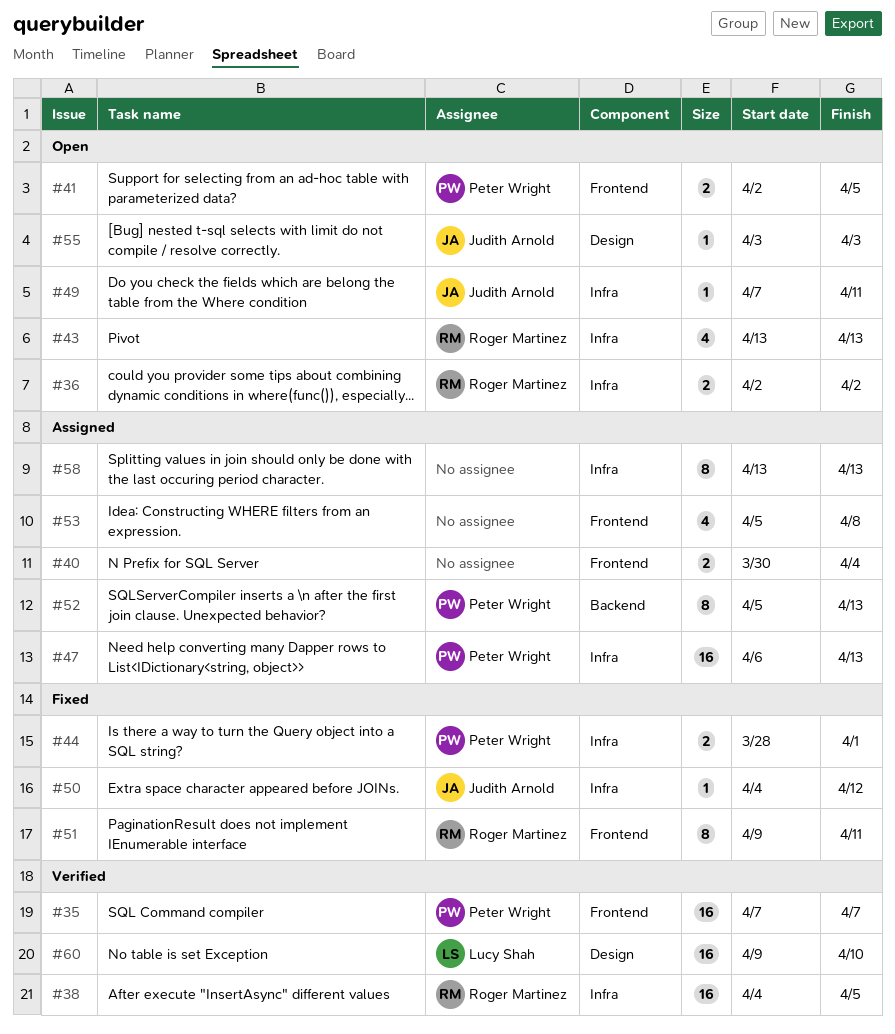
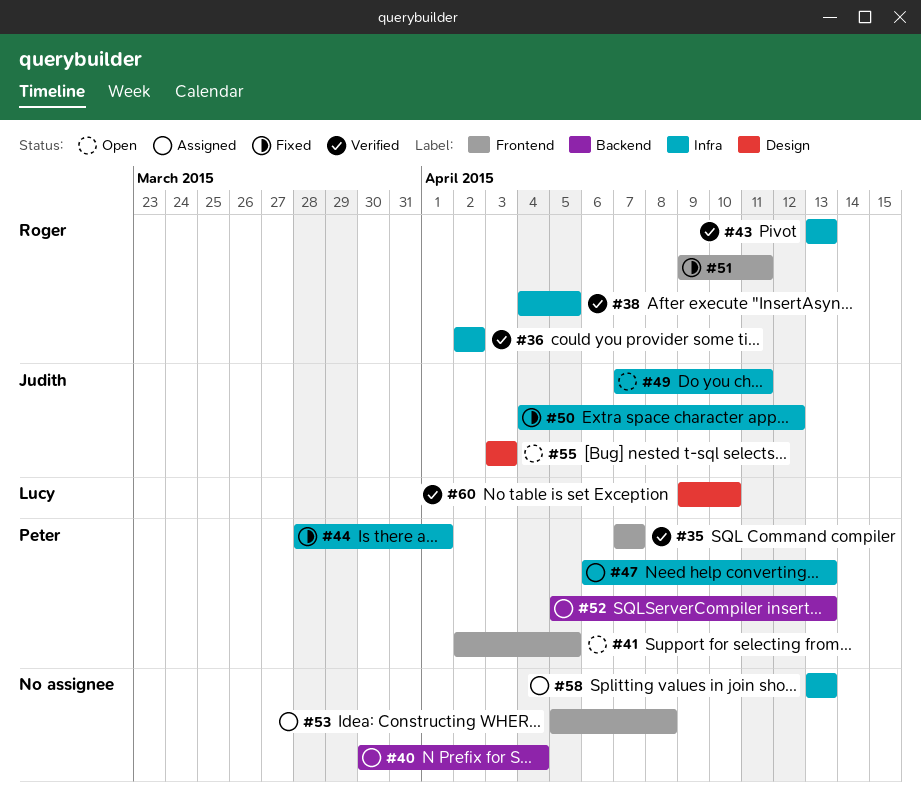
#36, status: Open -> Verified
#40, label: Frontend -> Backend
#43, status: Open -> Verified

